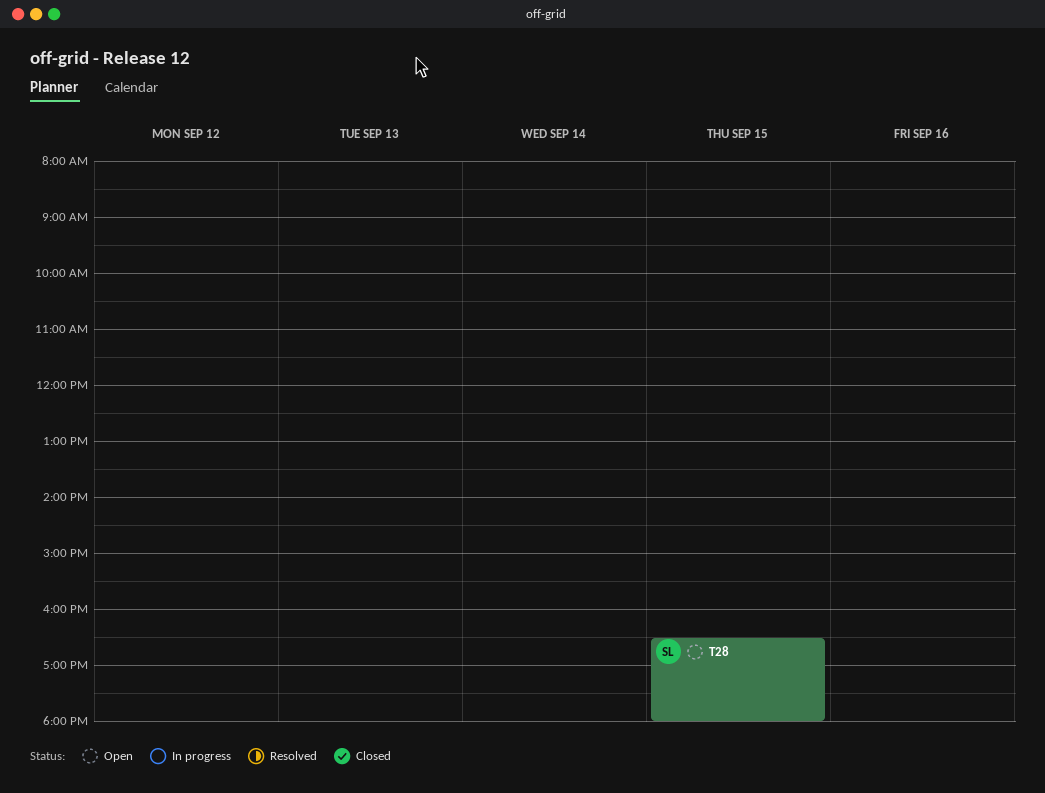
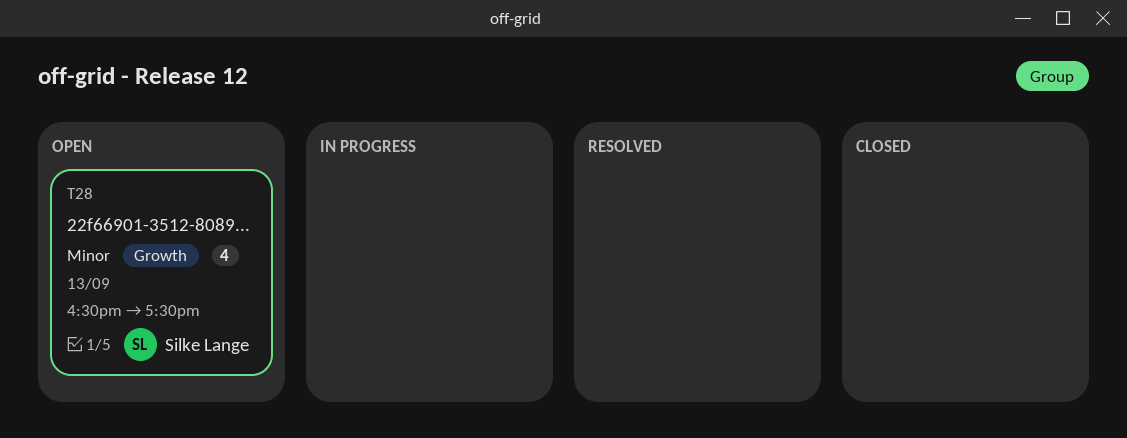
T28, day: Sep 15 -> Sep 13
T28, ends: 18:00 -> 17:30

